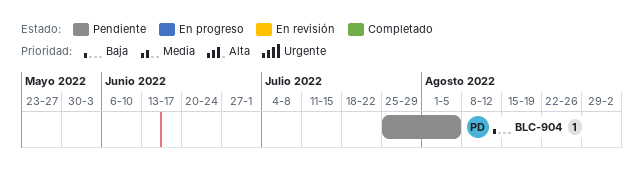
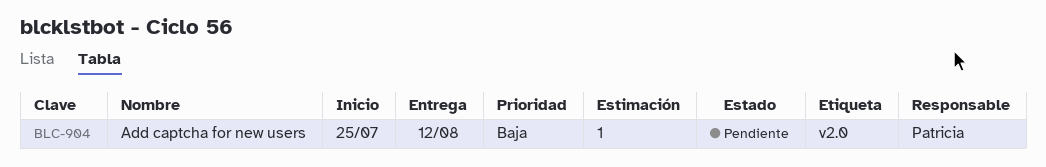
BLC-904, due: Aug 5 -> Aug 12

